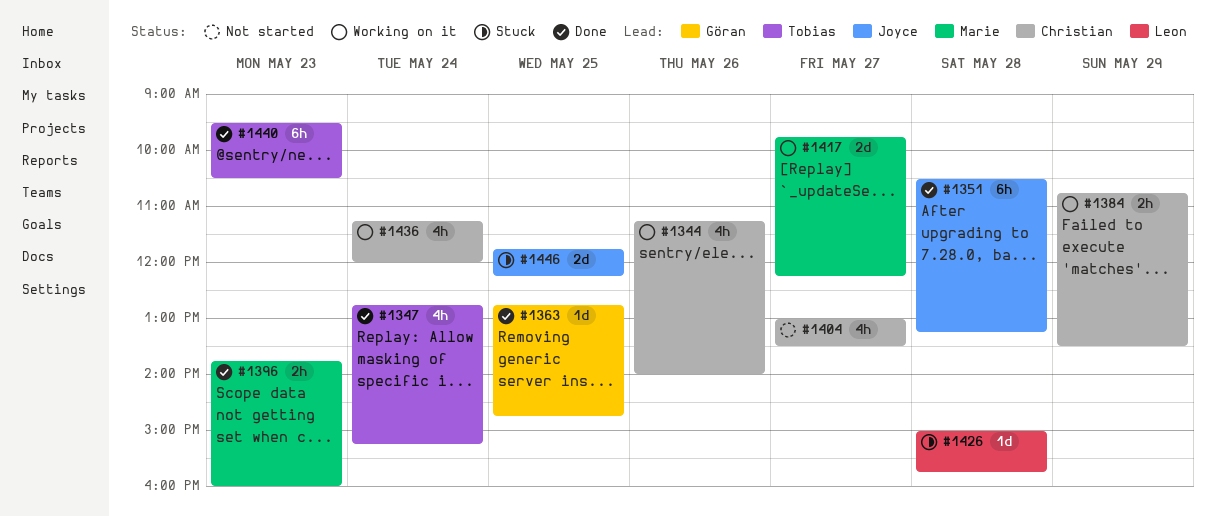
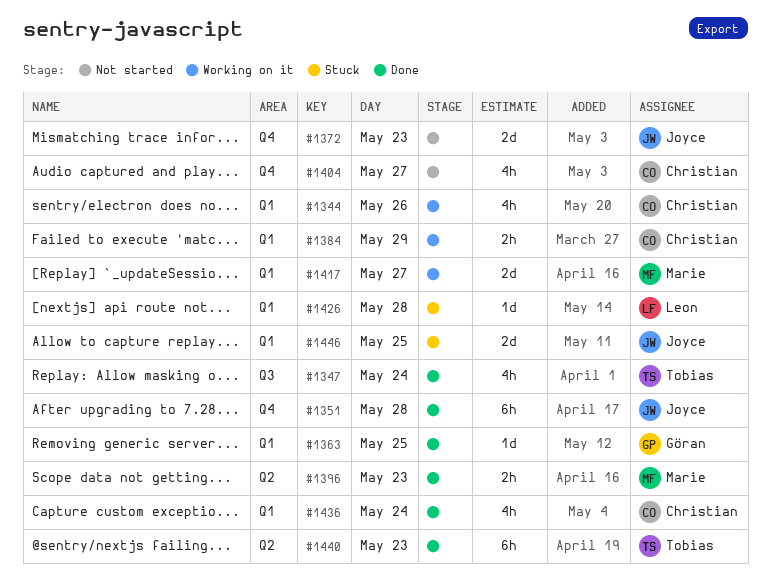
#1372: none -> present
#1436, status: Working on it -> Done

